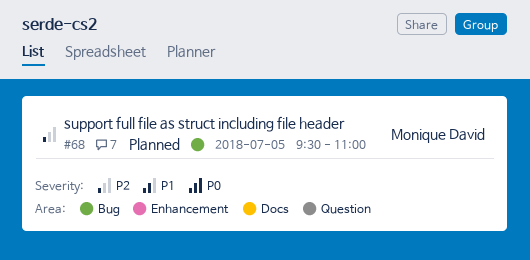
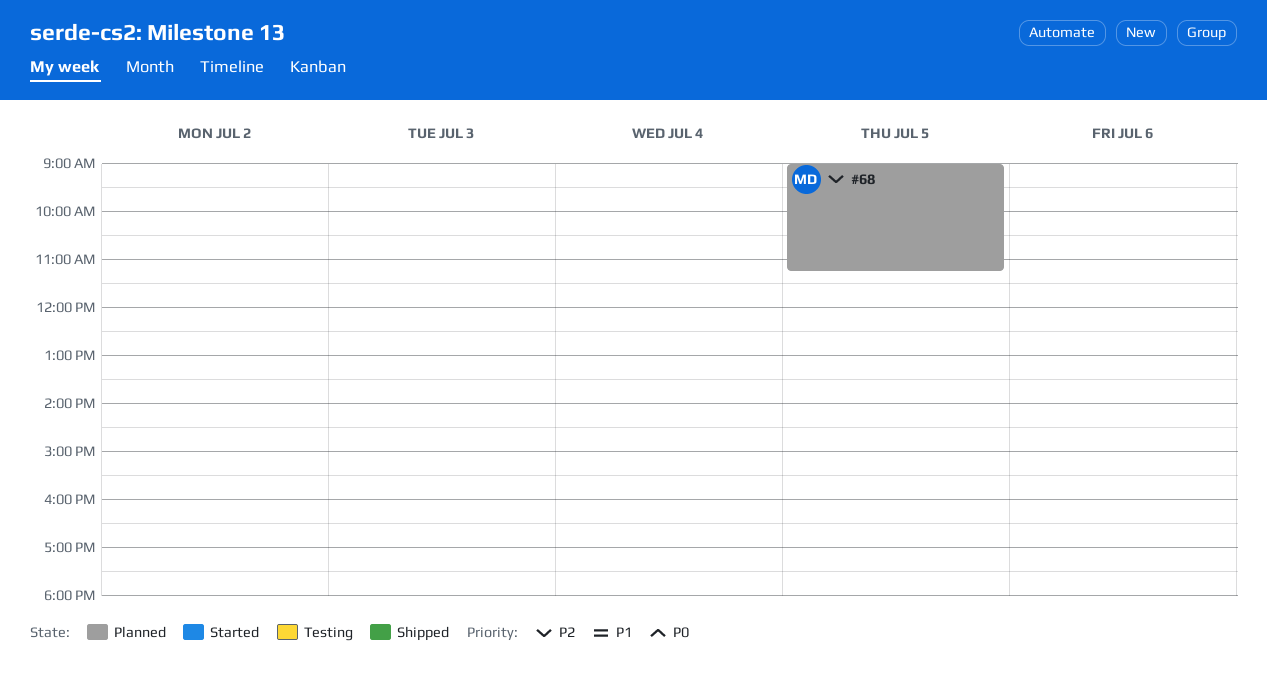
#68, begins: 09:30 -> 09:00
#68, ends: 11:00 -> 11:15

